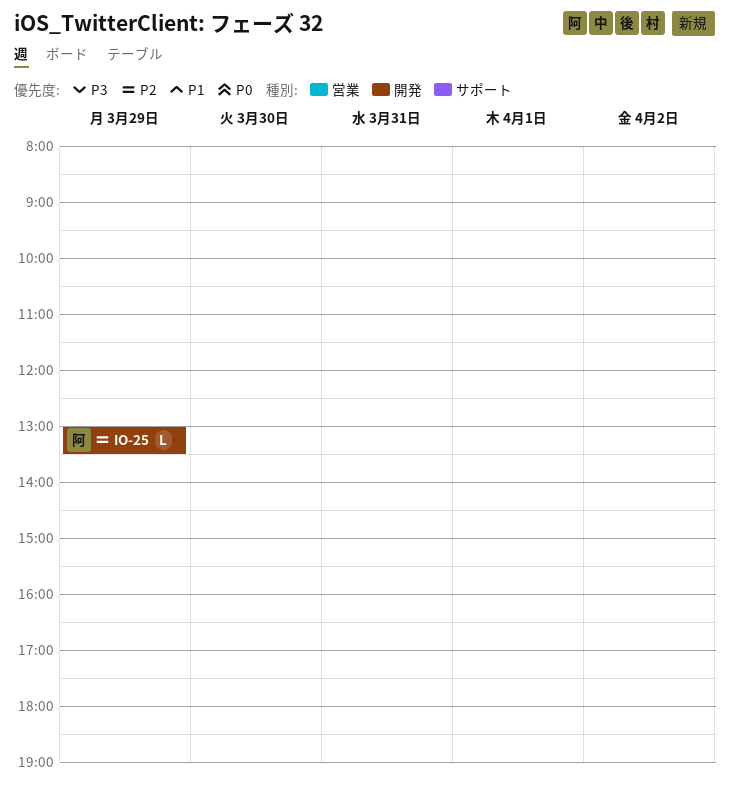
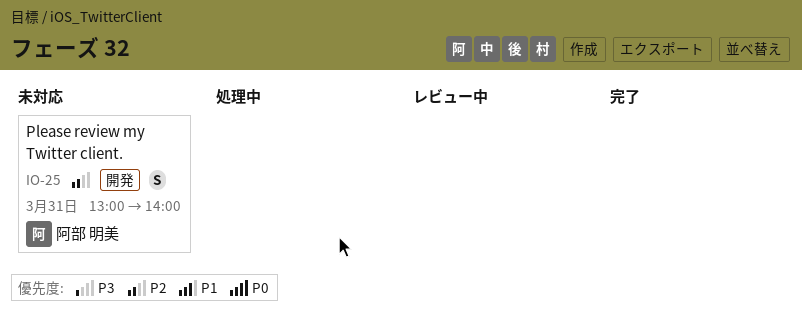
IO-25, estimate: L -> S
IO-25, day: Mar 29 -> Mar 31
IO-25, ends: 13:30 -> 14:00

